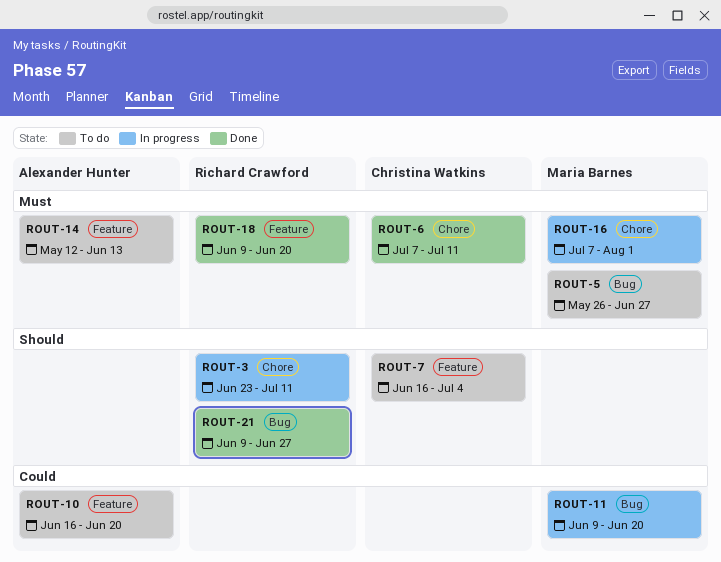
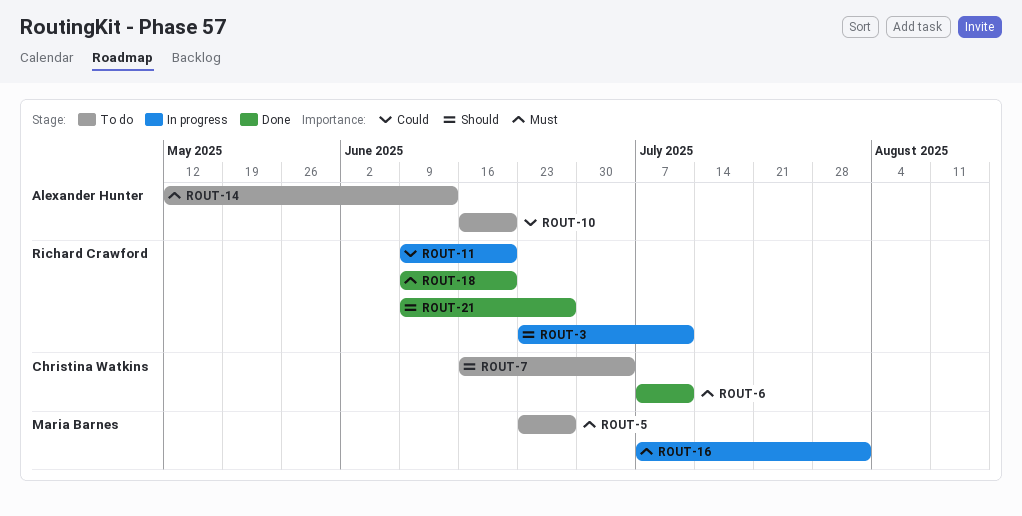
ROUT-5, start: May 26 -> Jun 23
ROUT-11, owner: Maria Barnes -> Richard Crawford

